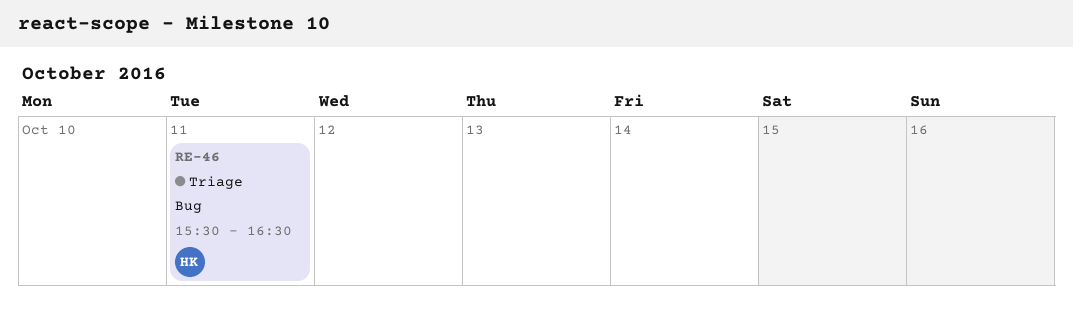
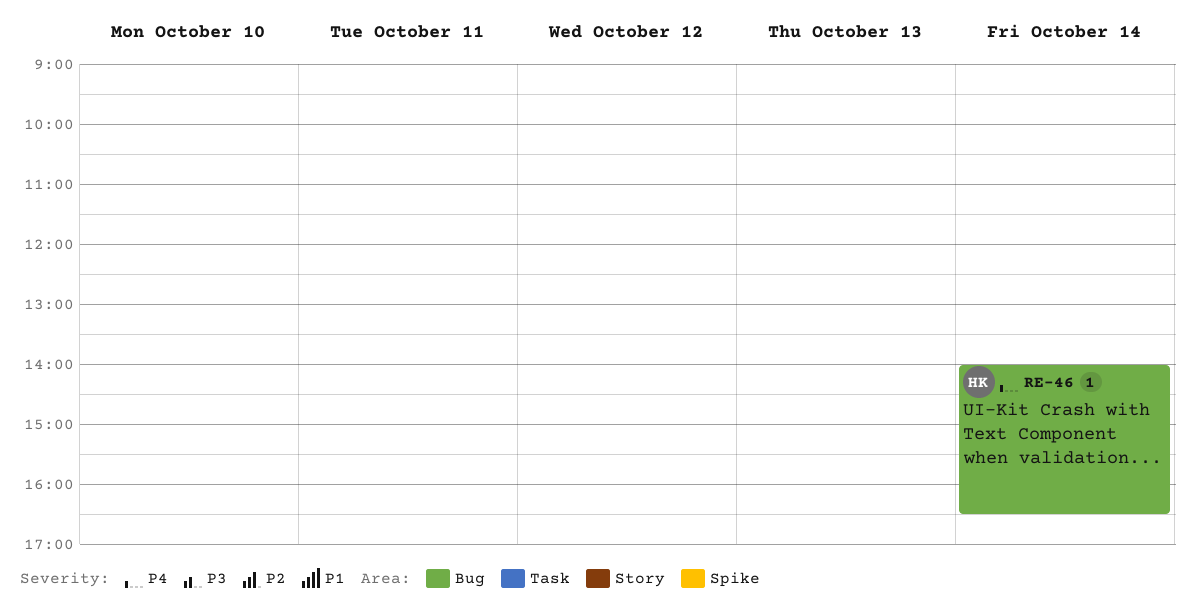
RE-46, day: Oct 11 -> Oct 14
RE-46, begins: 15:30 -> 14:00

